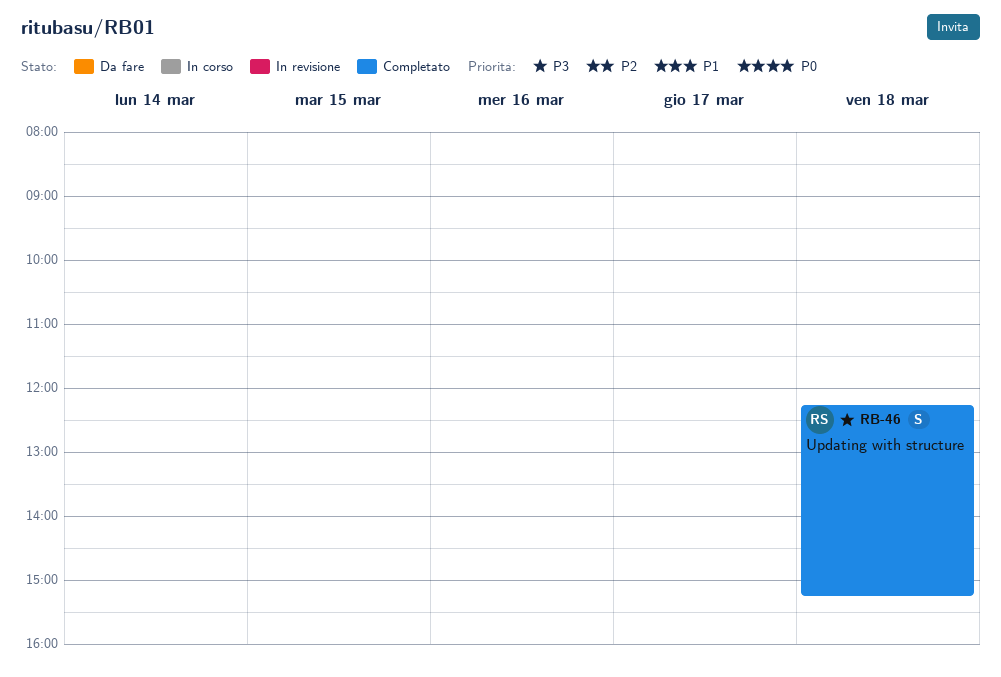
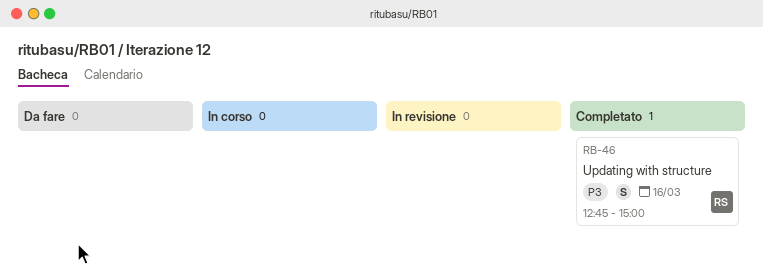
RB-46, day: Mar 18 -> Mar 16
RB-46, begins: 12:15 -> 12:45
RB-46, ends: 15:15 -> 15:00

